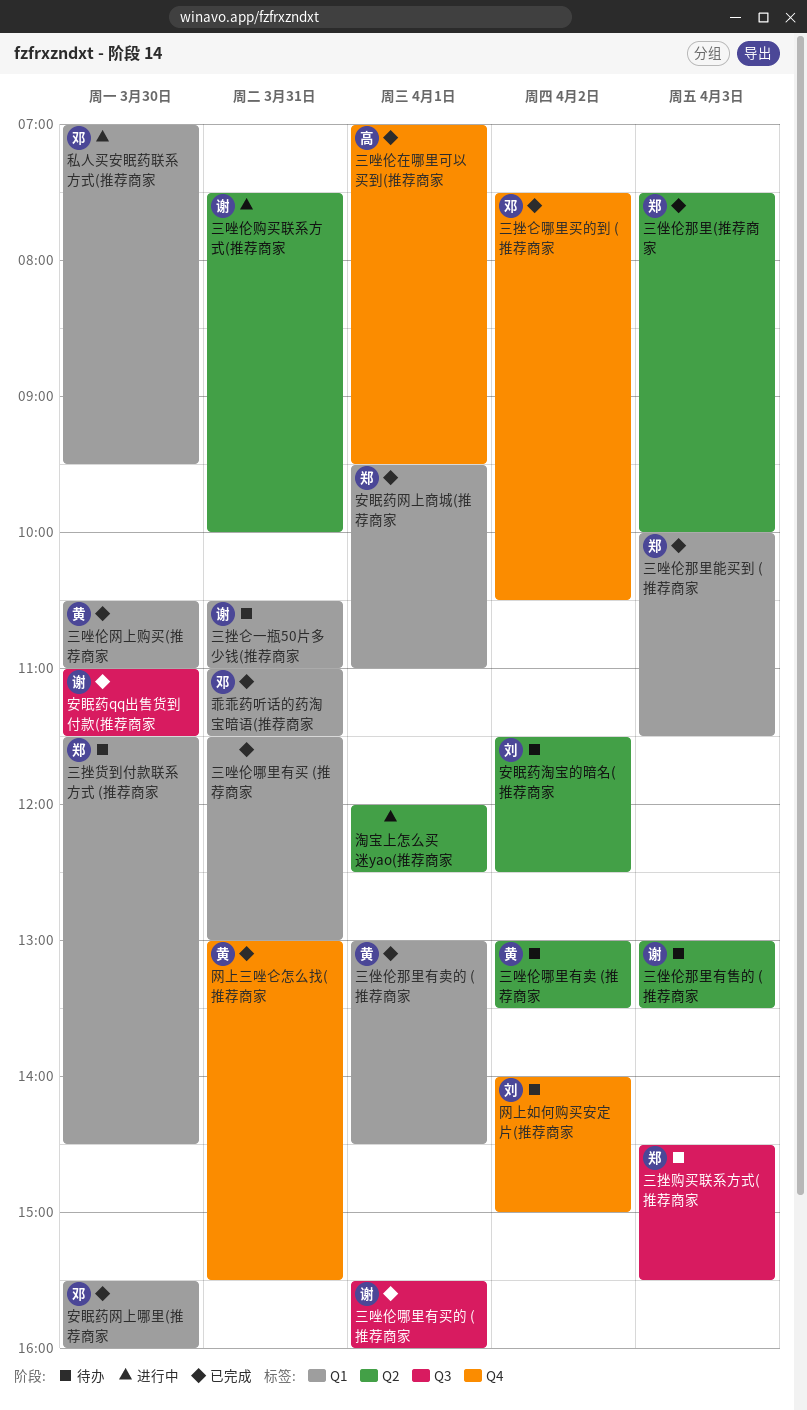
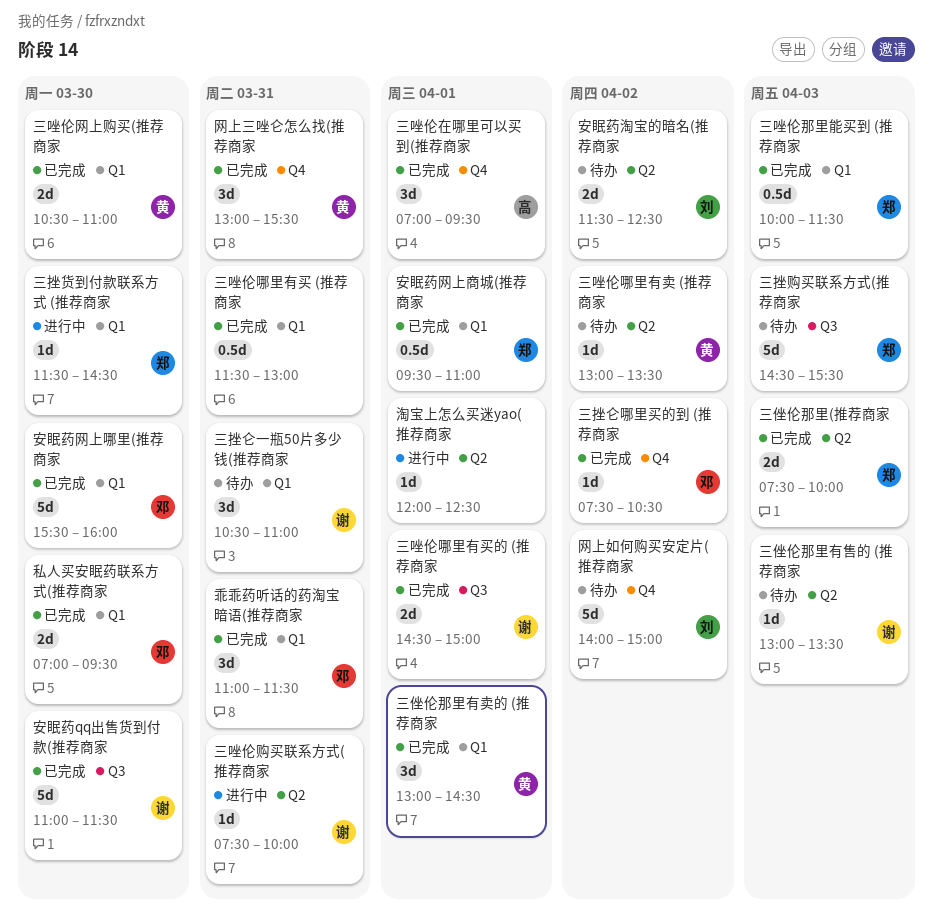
三唑伦哪里有买的 (推荐商家, begins: 15:30 -> 14:30
三唑伦哪里有买的 (推荐商家, ends: 16:00 -> 15:00
三挫货到付款联系方式 (推荐商家, status: 待办 -> 进行中
私人买安眠药联系方式(推荐商家, status: 进行中 -> 已完成

